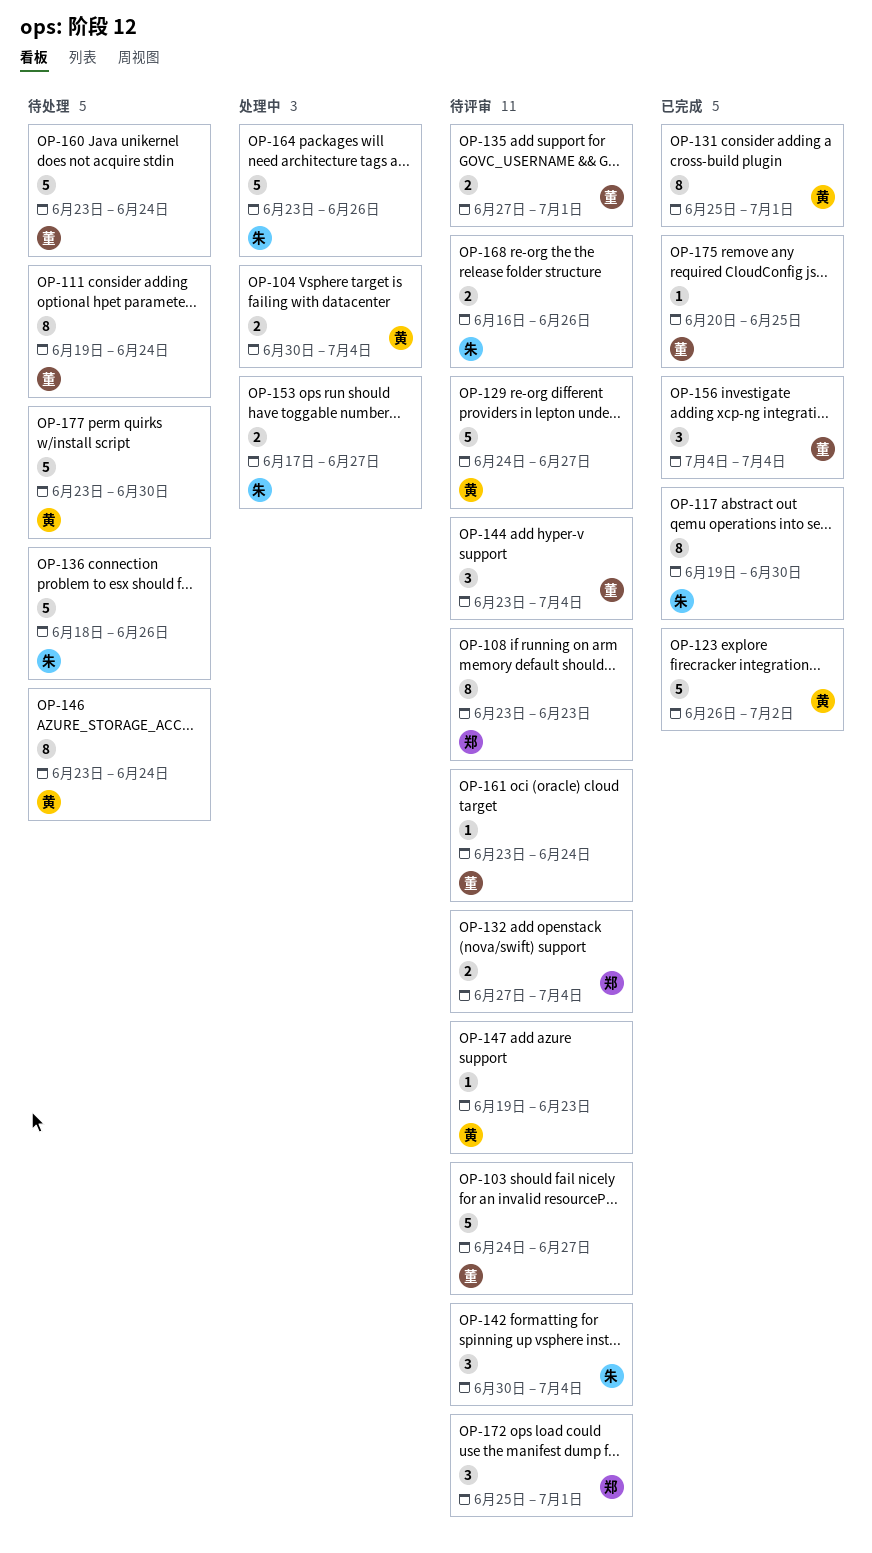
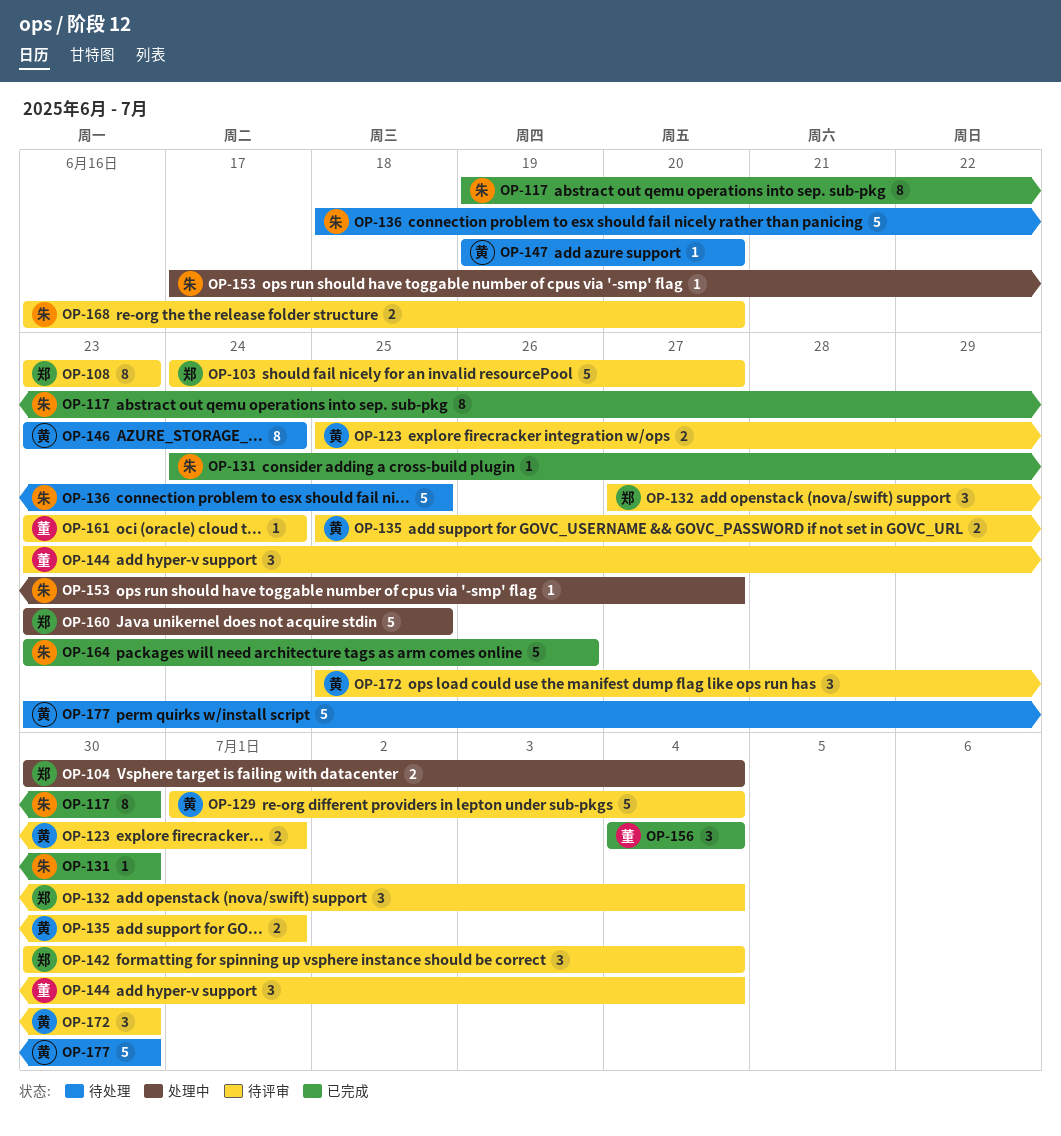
OP-103, owner: 董 -> 郑
OP-104, owner: 黄 -> 郑
OP-111: present -> none
OP-123, status: 已完成 -> 待评审
OP-123, estimate: 5 -> 2
OP-123, start: Jun 26 -> Jun 25
OP-123, due: Jul 2 -> Jul 1
OP-129, start: Jun 24 -> Jul 1
OP-129, due: Jun 27 -> Jul 4
OP-131, owner: 黄 -> 朱
OP-131, estimate: 8 -> 1
OP-131, start: Jun 25 -> Jun 24
OP-131, due: Jul 1 -> Jun 30
OP-132, estimate: 2 -> 3
OP-135, owner: 董 -> 黄
OP-135, start: Jun 27 -> Jun 25
OP-136, due: Jun 26 -> Jun 25
OP-142, owner: 朱 -> 郑
OP-147, status: 待评审 -> 待处理
OP-147, due: Jun 23 -> Jun 20
OP-153, estimate: 2 -> 1
OP-160, status: 待处理 -> 处理中
OP-160, owner: 董 -> 郑
OP-160, due: Jun 24 -> Jun 25
OP-164, status: 处理中 -> 已完成
OP-168, due: Jun 26 -> Jun 20
OP-172, owner: 郑 -> 黄
OP-172, due: Jul 1 -> Jun 30
OP-175: present -> none

